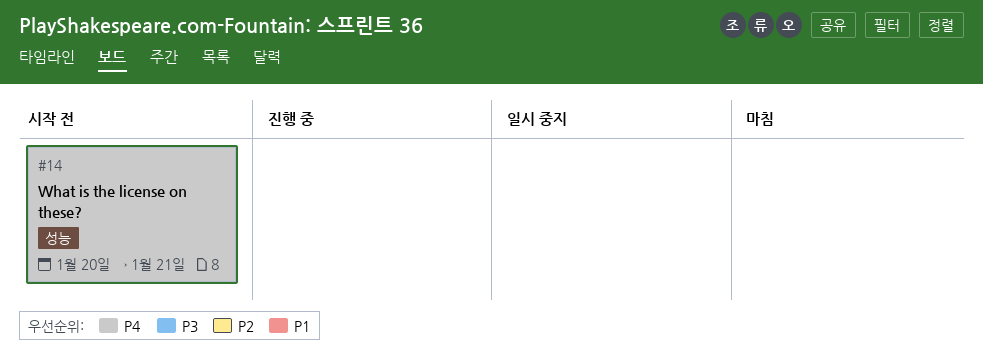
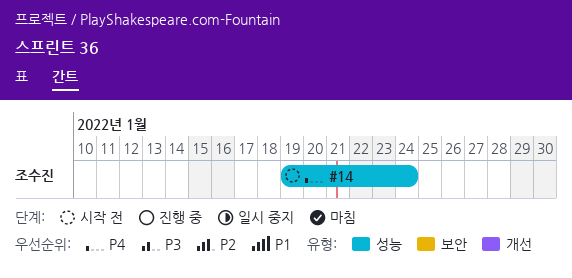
#14, start: Jan 20 -> Jan 19
#14, due: Jan 21 -> Jan 24

